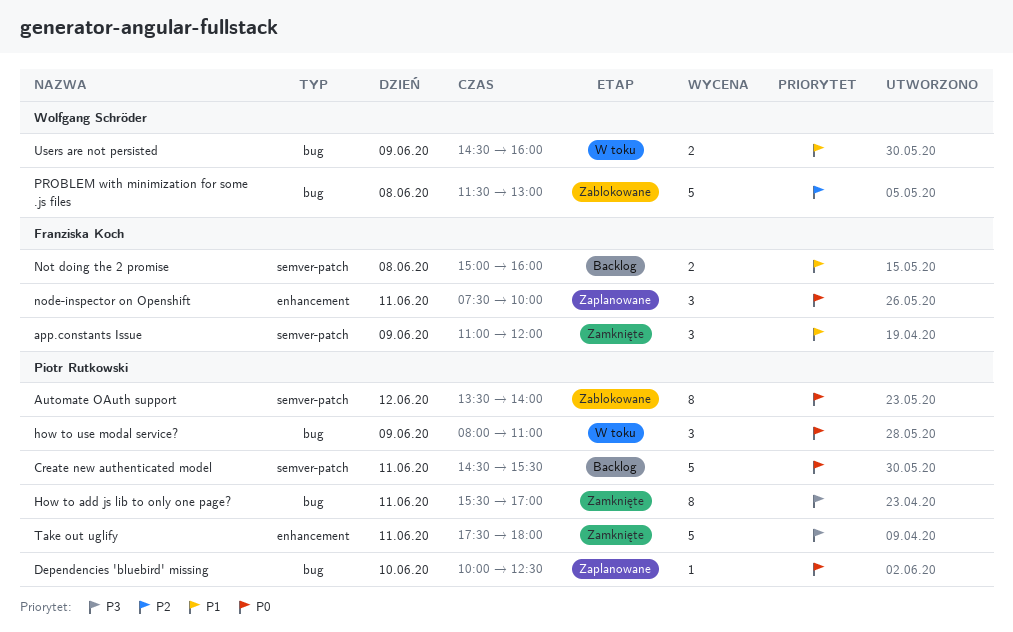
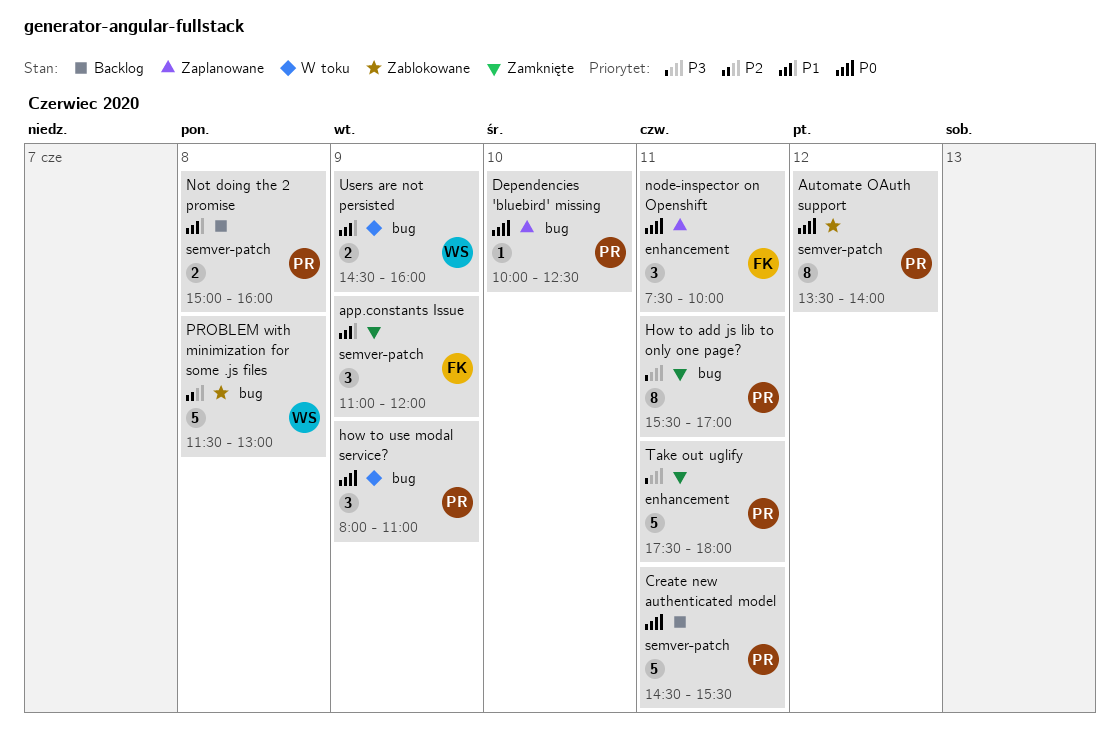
Not doing the 2 promise, owner: Franziska Koch -> Piotr Rutkowski

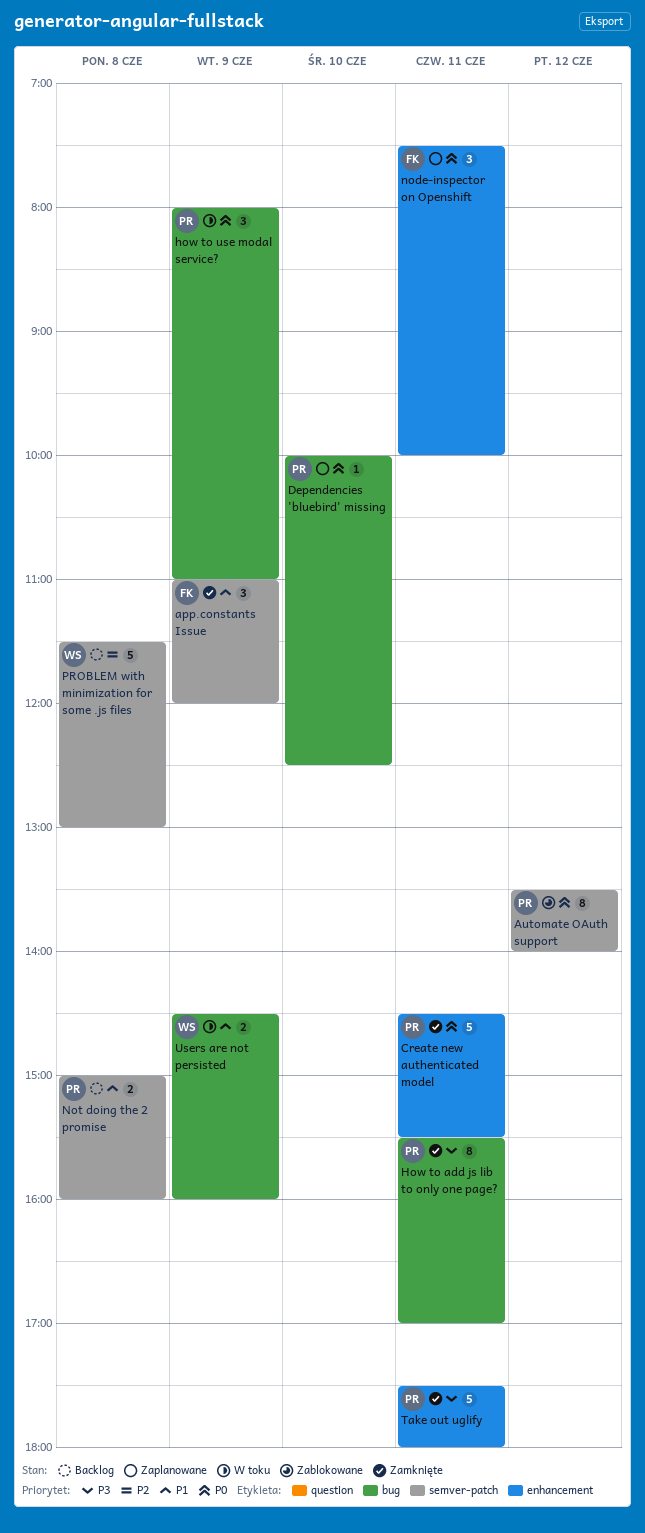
Create new authenticated model, status: Backlog -> Zamknięte
Create new authenticated model, label: semver-patch -> enhancement
PROBLEM with minimization for some .js files, status: Zablokowane -> Backlog
PROBLEM with minimization for some .js files, label: bug -> semver-patch

